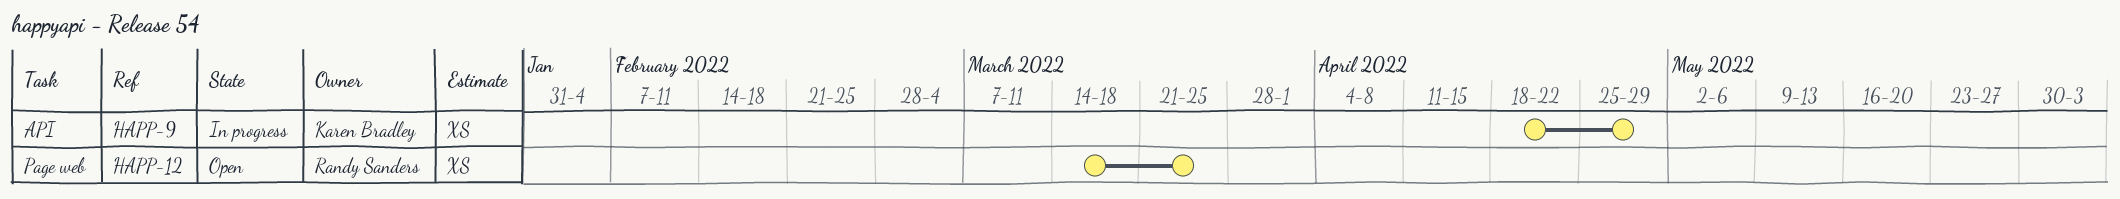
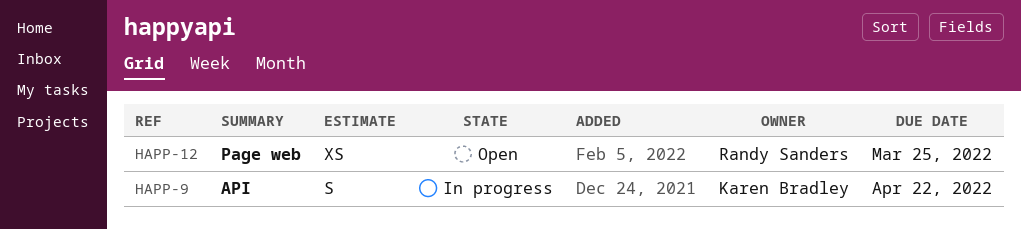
HAPP-9, estimate: XS -> S
HAPP-9, due: Apr 29 -> Apr 22

